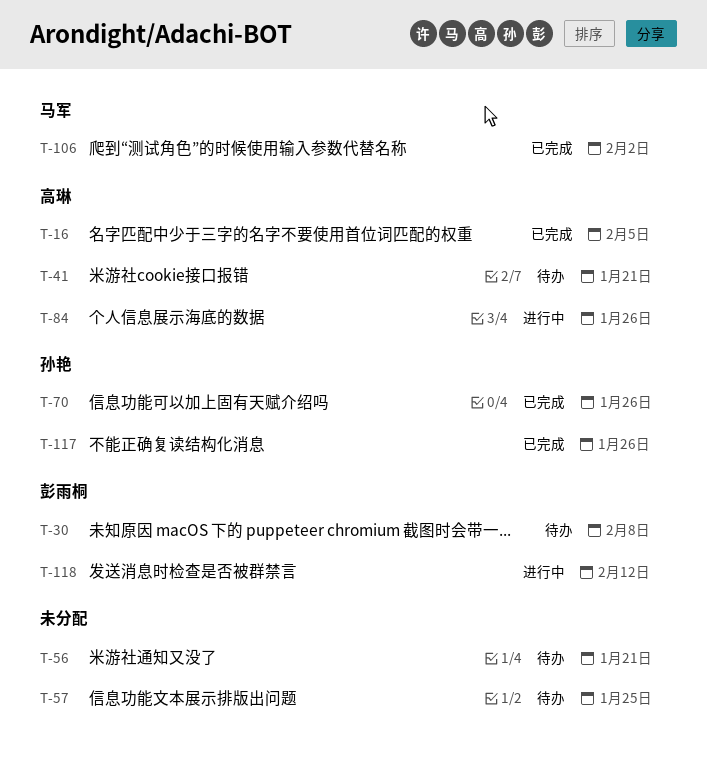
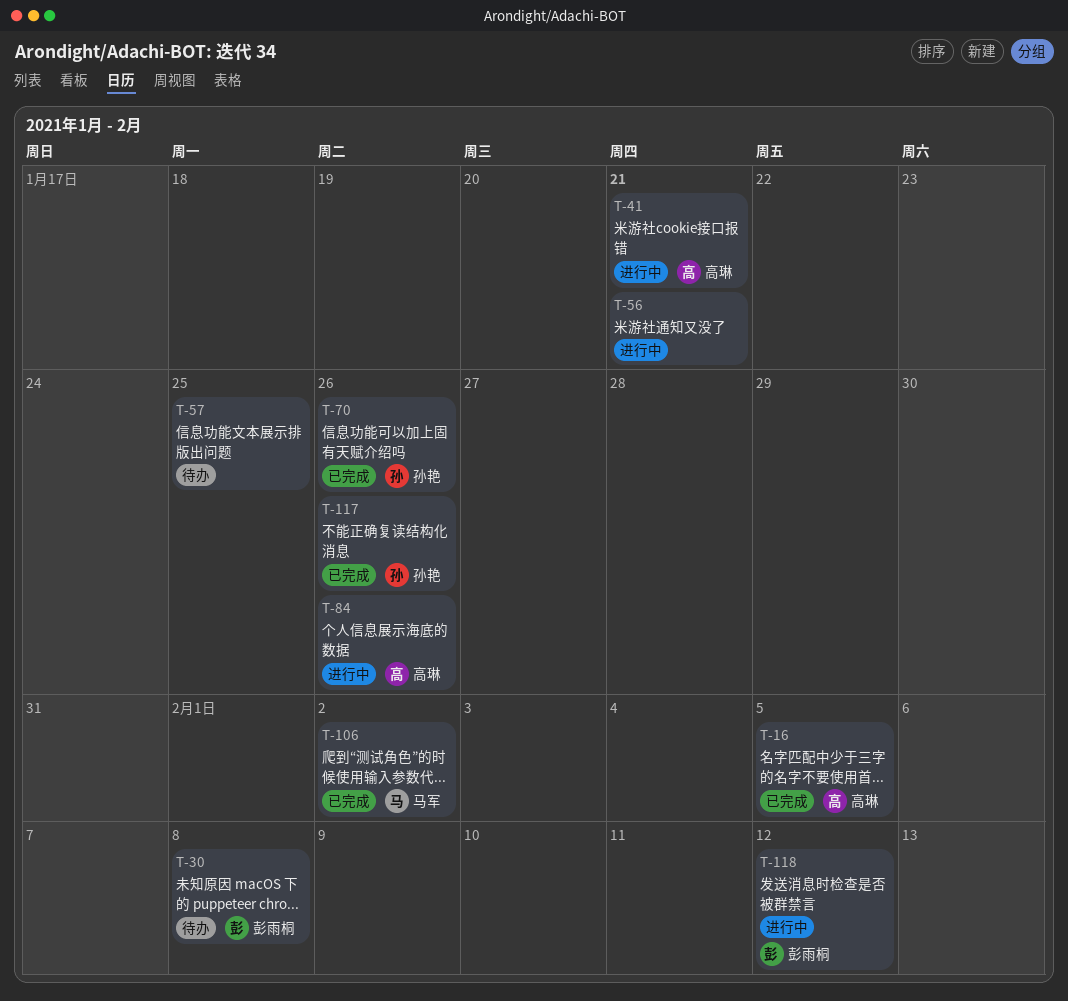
T-41, status: 待办 -> 进行中
T-56, status: 待办 -> 进行中

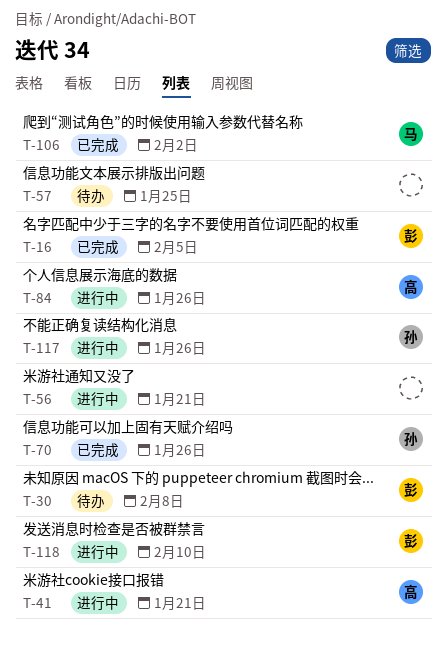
T-16, owner: 高琳 -> 彭雨桐
T-117, status: 已完成 -> 进行中
T-118, due: Feb 12 -> Feb 10

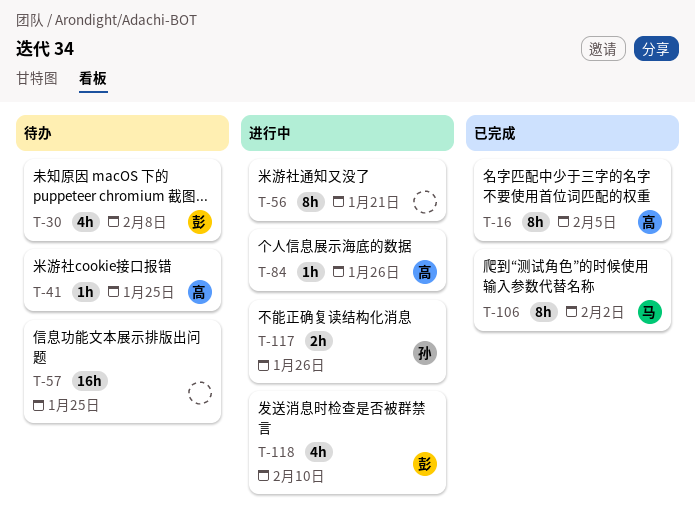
T-16, owner: 彭 -> 高
T-41, status: 进行中 -> 待办
T-41, due: Jan 21 -> Jan 25
T-70: present -> none

